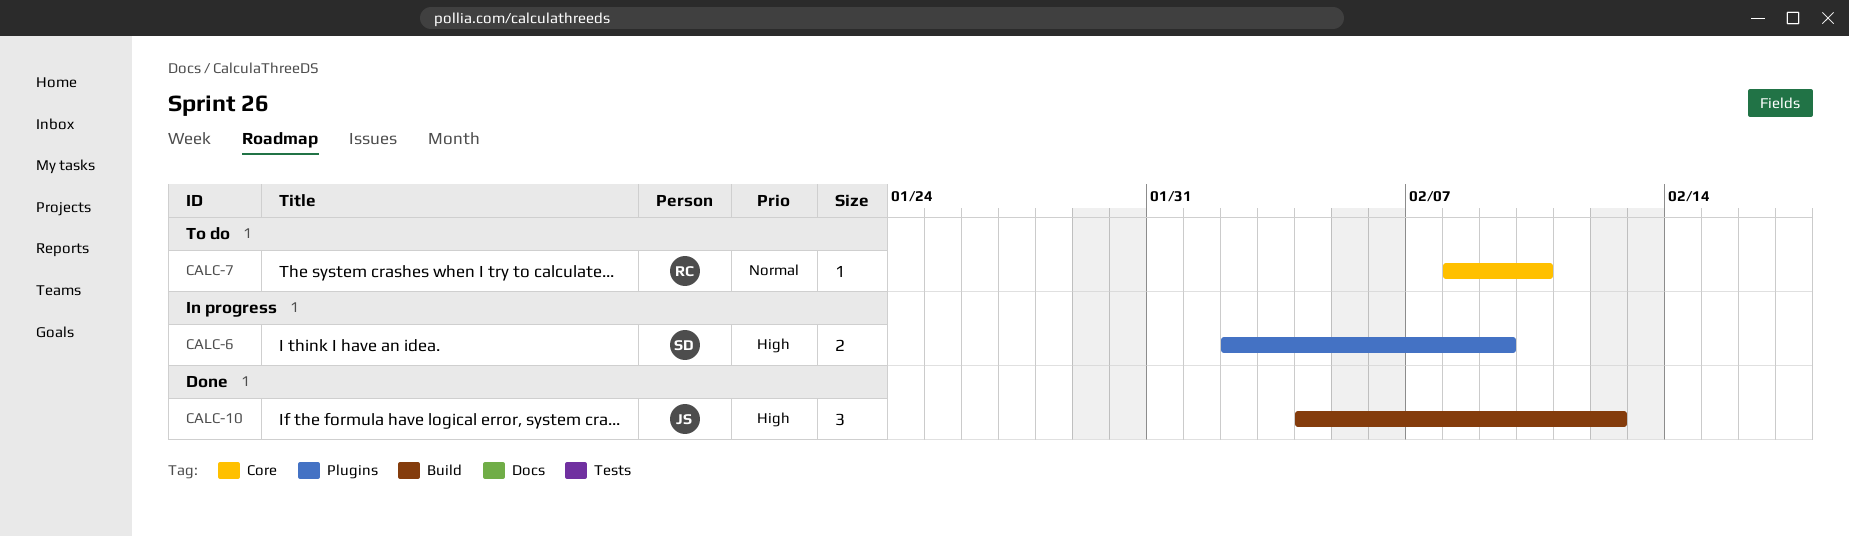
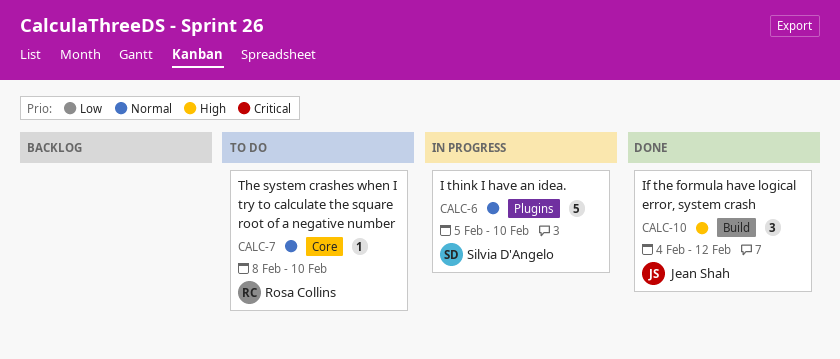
CALC-6, priority: High -> Normal
CALC-6, estimate: 2 -> 5
CALC-6, start: Feb 2 -> Feb 5
CALC-6, due: Feb 9 -> Feb 10

